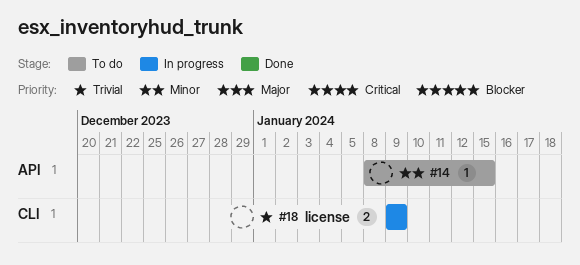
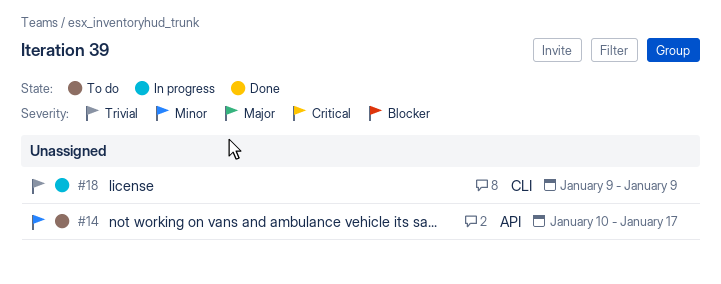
#14, start: Jan 8 -> Jan 10
#14, due: Jan 15 -> Jan 17

